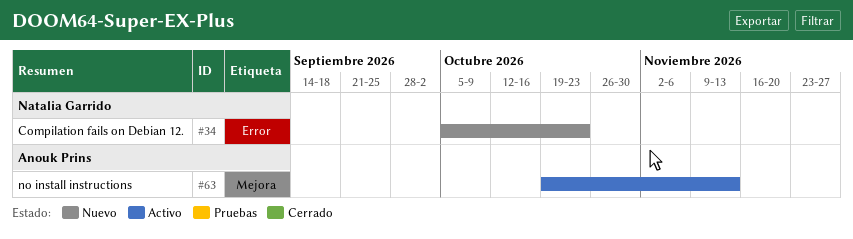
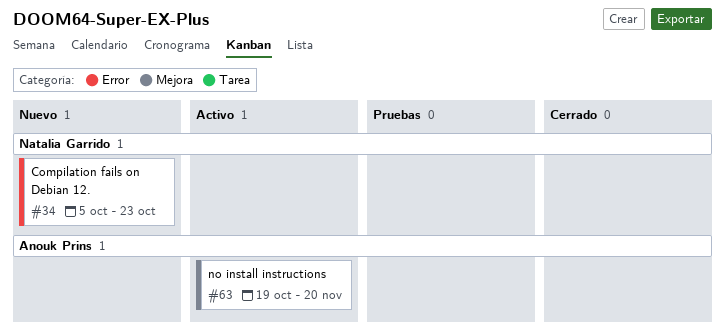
#63, due: Nov 13 -> Nov 20

